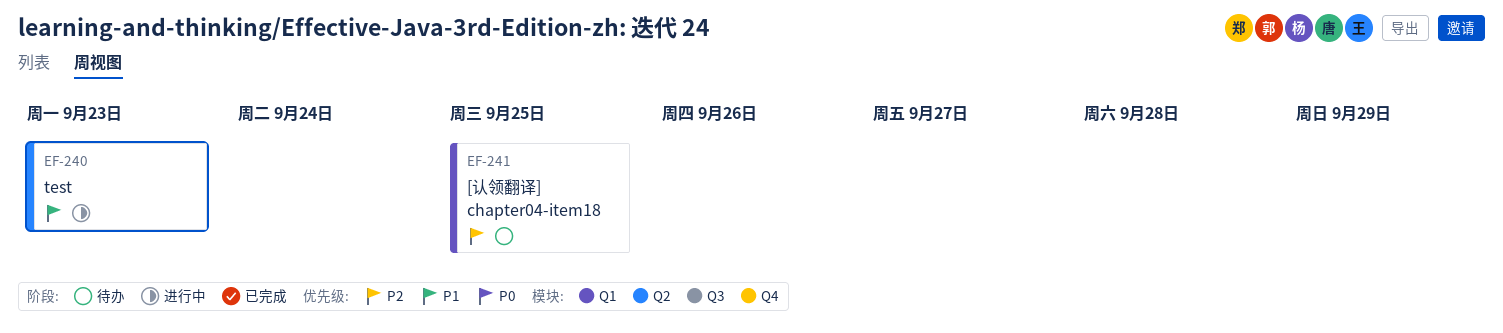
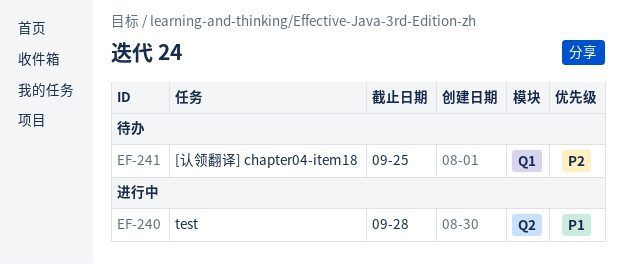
EF-240, due: Sep 23 -> Sep 28

